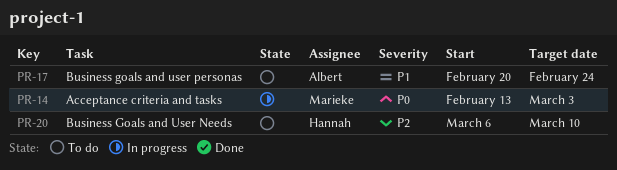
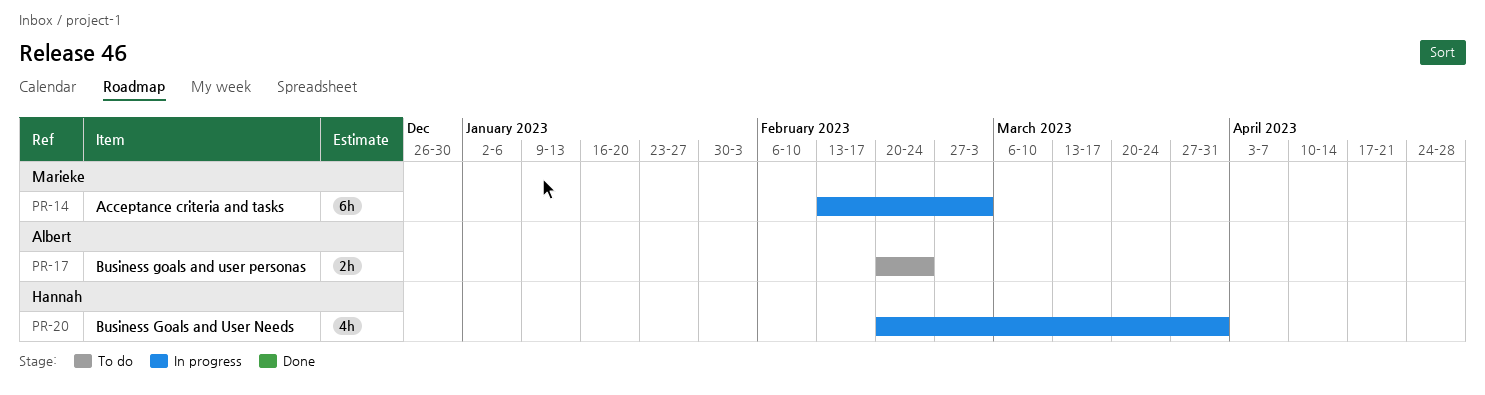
PR-20, status: To do -> In progress
PR-20, start: Mar 6 -> Feb 20
PR-20, due: Mar 10 -> Mar 31

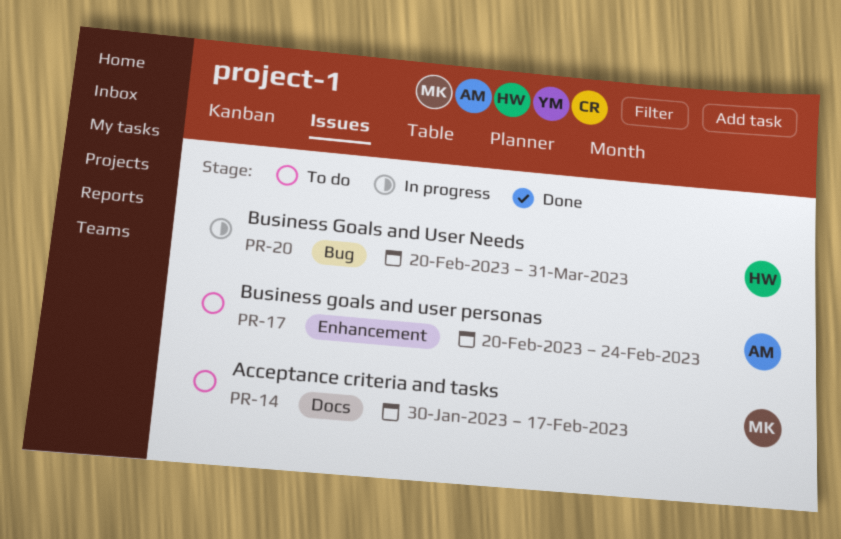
PR-14, status: In progress -> To do
PR-14, start: Feb 13 -> Jan 30
PR-14, due: Mar 3 -> Feb 17

